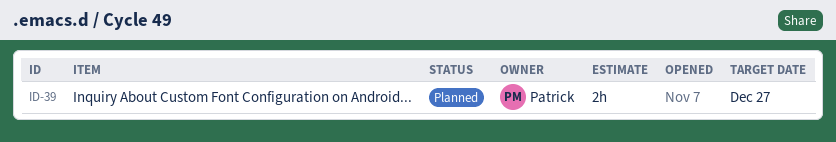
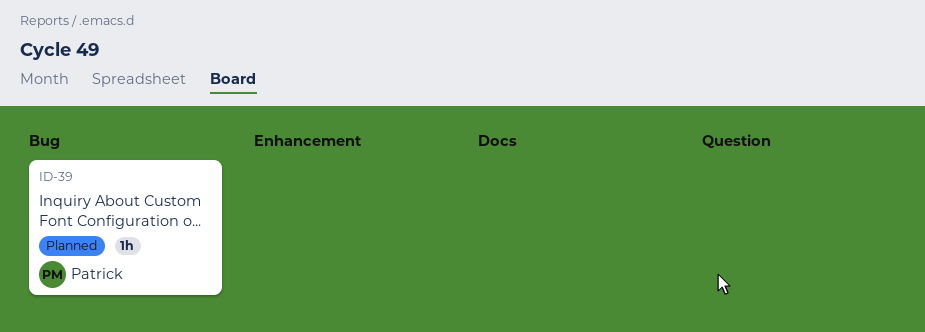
ID-39, estimate: 2h -> 1h

